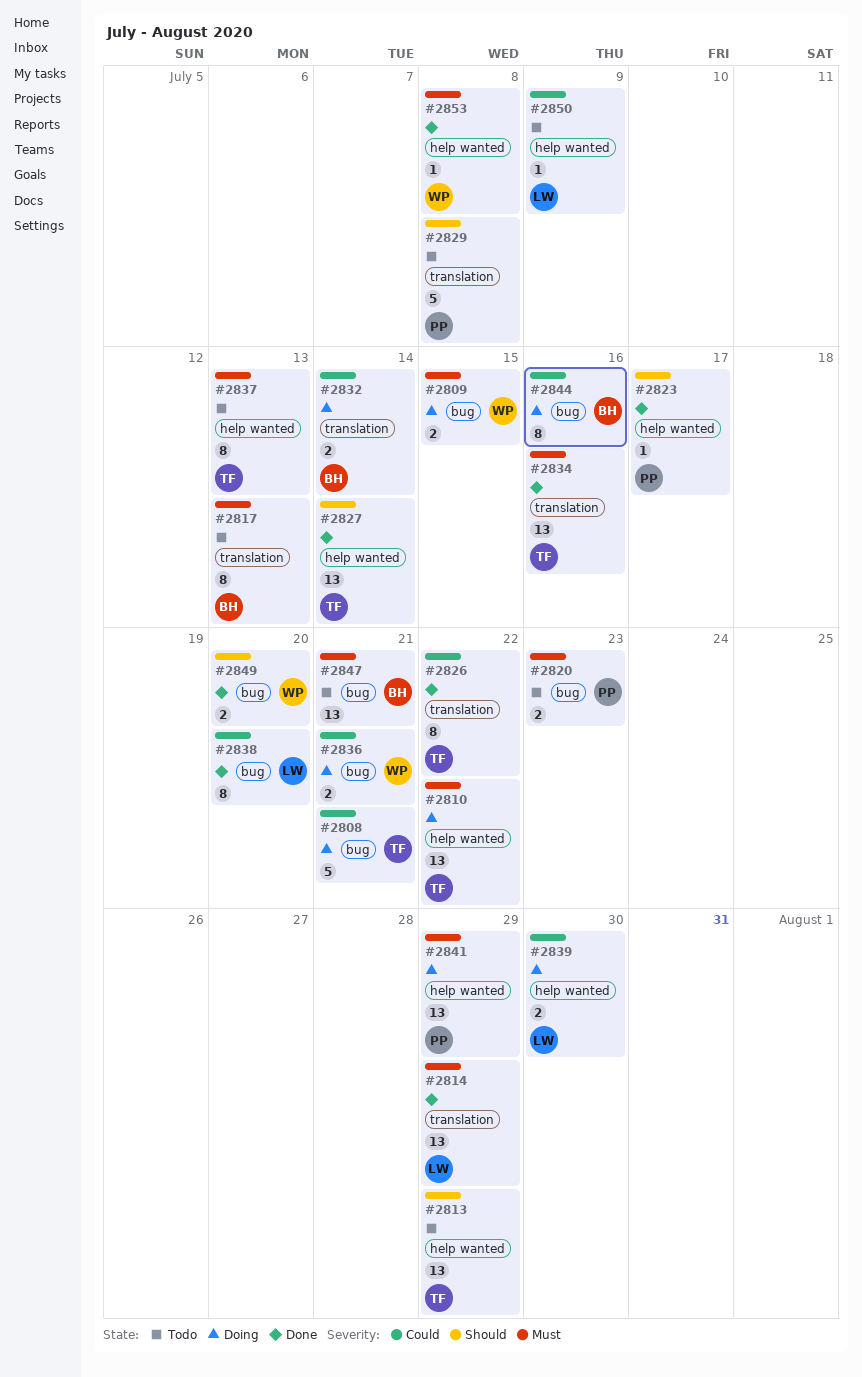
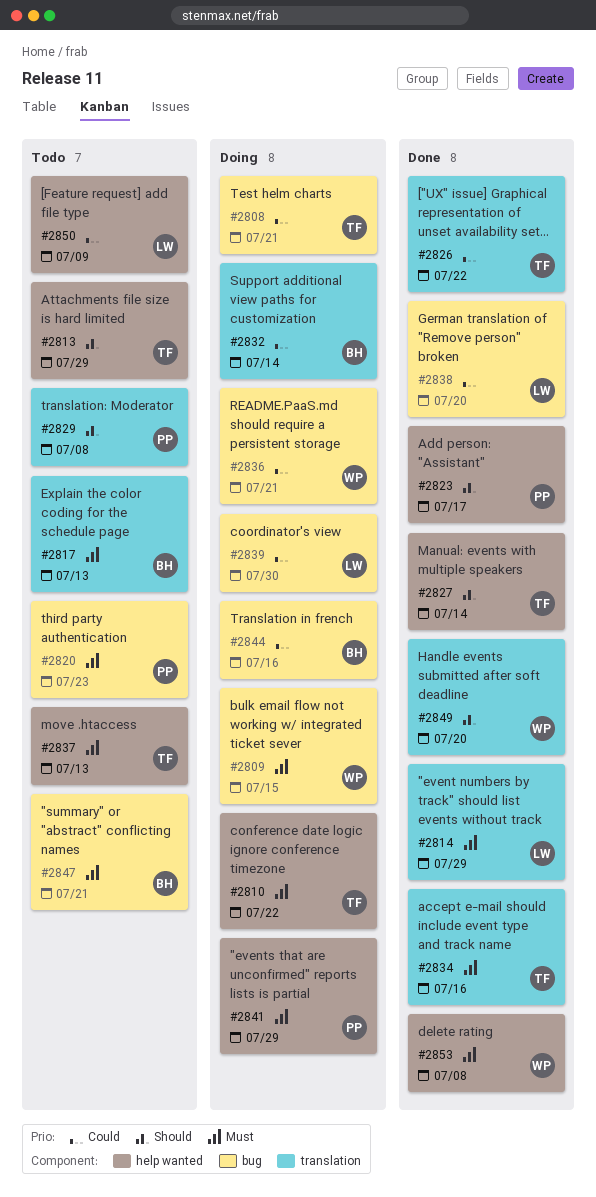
#2839, label: help wanted -> bug
#2849, label: bug -> translation

